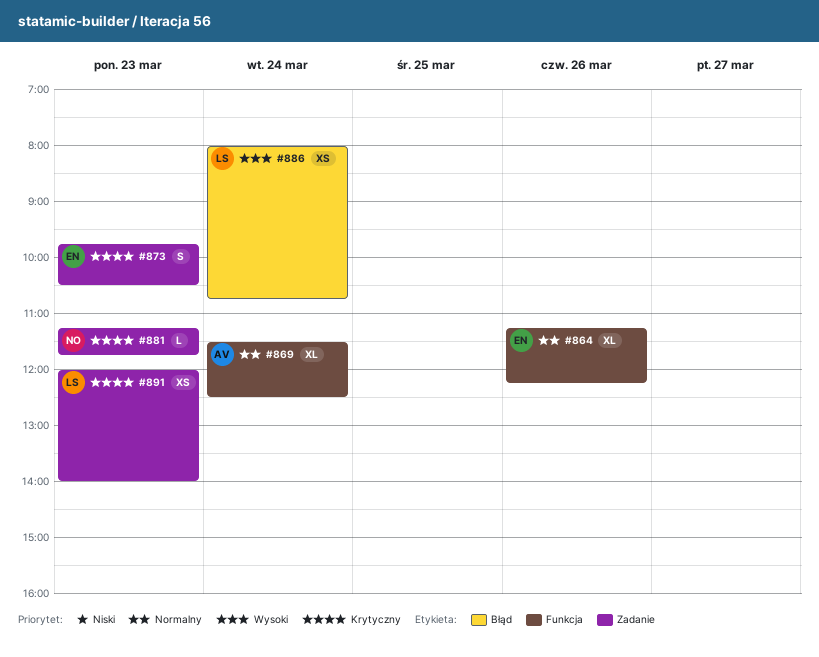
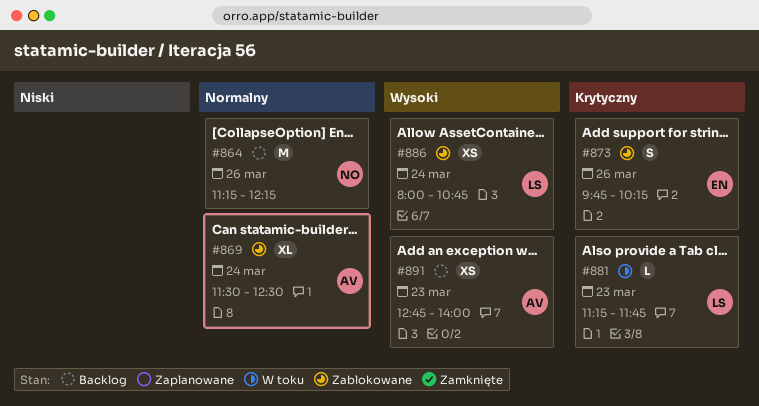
#864, owner: EN -> NO
#864, estimate: XL -> M
#873, day: Mar 23 -> Mar 26
#873, ends: 10:30 -> 10:15
#881, owner: NO -> LS
#891, owner: LS -> AV
#891, priority: Krytyczny -> Wysoki
#891, begins: 12:00 -> 12:45

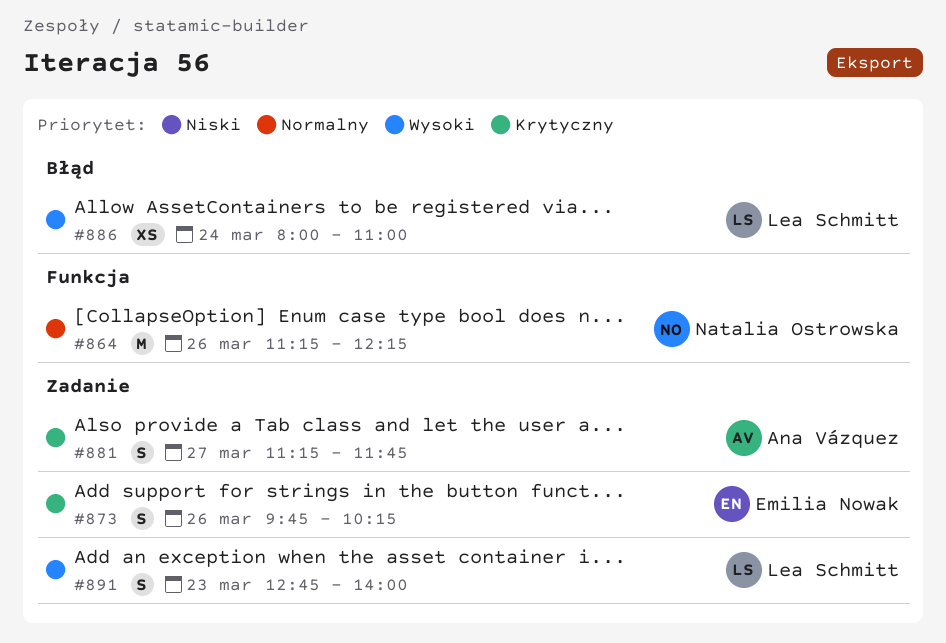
#869: present -> none
#881, owner: Lea Schmitt -> Ana Vázquez
#881, estimate: L -> S
#881, day: Mar 23 -> Mar 27
#886, ends: 10:45 -> 11:00
#891, owner: Ana Vázquez -> Lea Schmitt
#891, estimate: XS -> S

